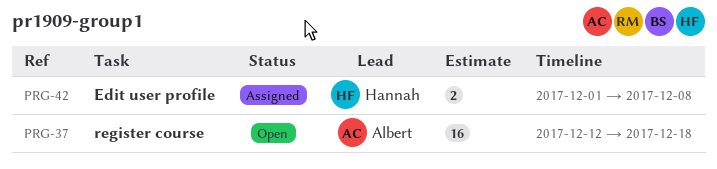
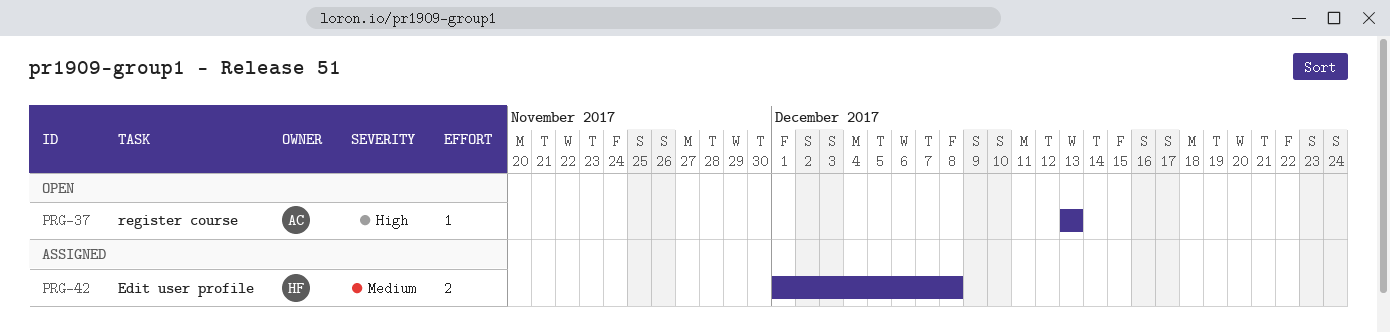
PRG-37, estimate: 16 -> 1
PRG-37, start: Dec 12 -> Dec 13
PRG-37, due: Dec 18 -> Dec 13

